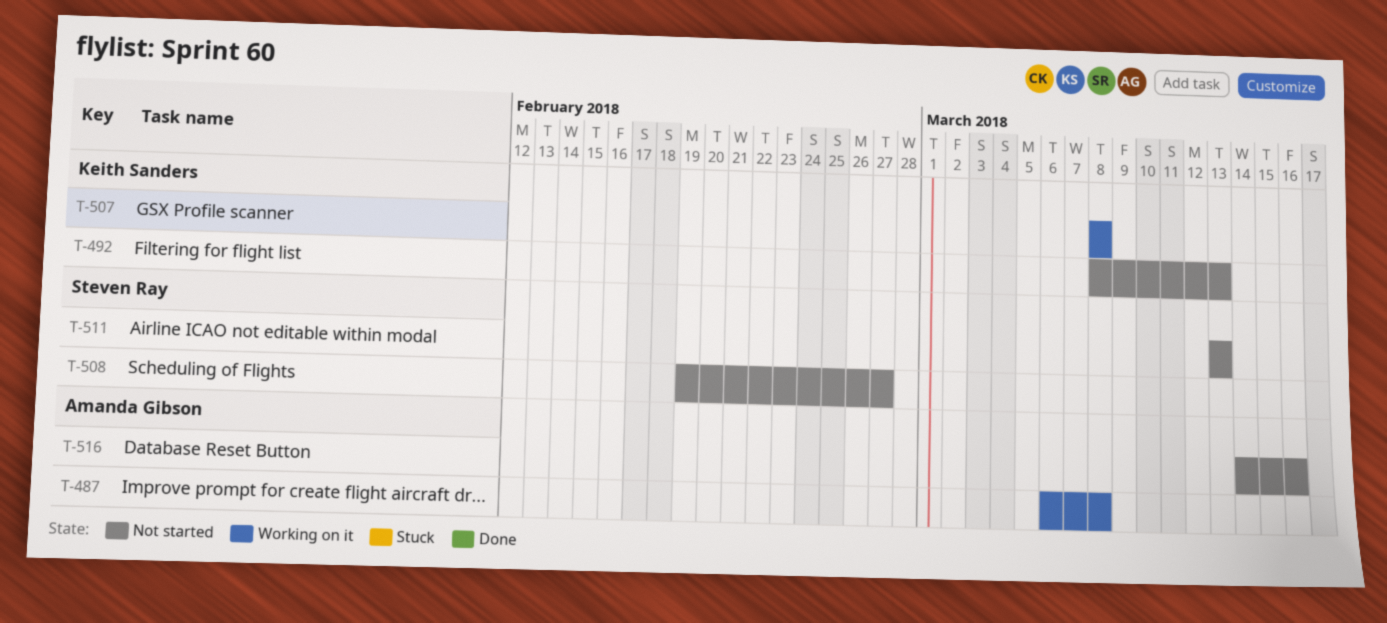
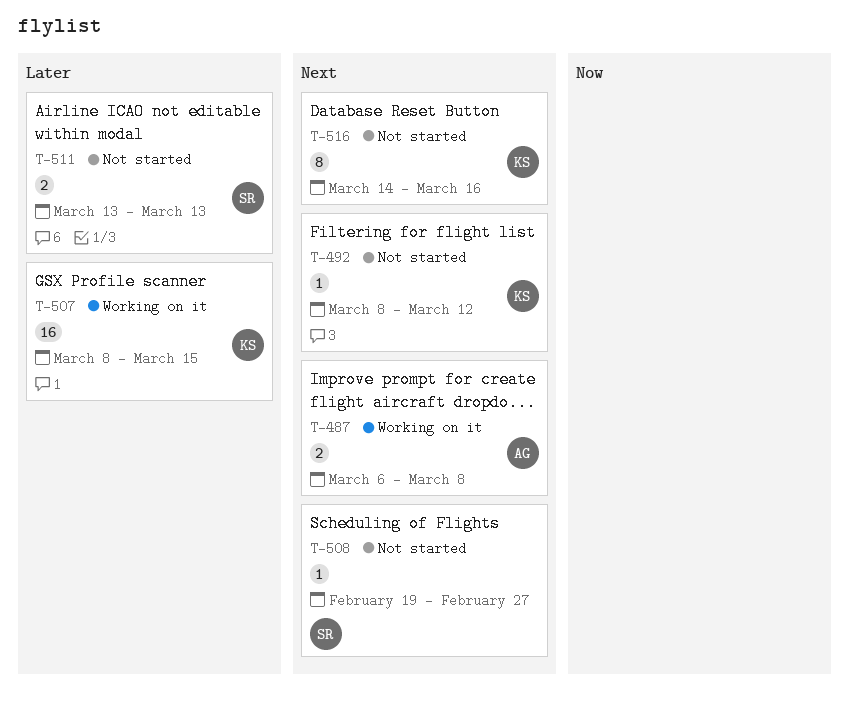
T-492, due: Mar 13 -> Mar 12
T-507, due: Mar 8 -> Mar 15
T-516, owner: Amanda Gibson -> Keith Sanders

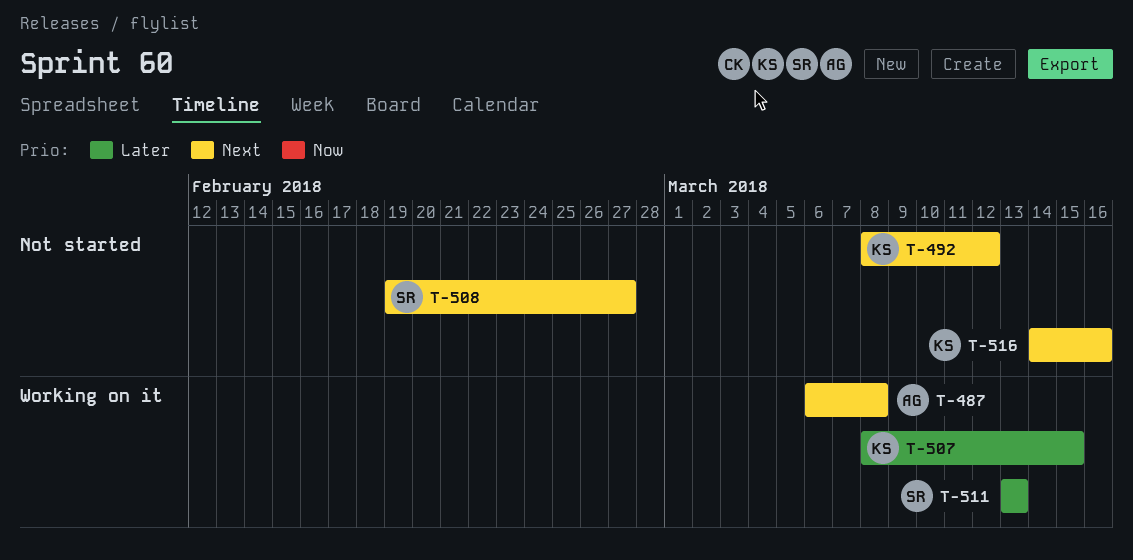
T-511, status: Not started -> Working on it

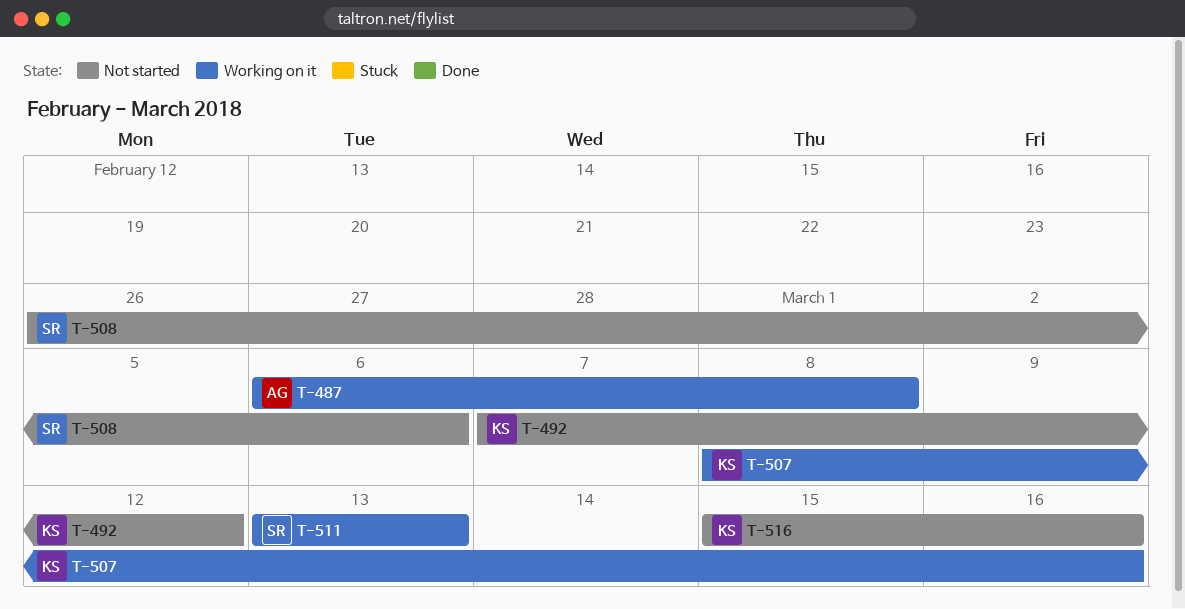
T-492, start: Mar 8 -> Mar 7
T-507, due: Mar 15 -> Mar 16
T-508, start: Feb 19 -> Feb 26
T-508, due: Feb 27 -> Mar 6
T-516, start: Mar 14 -> Mar 15

